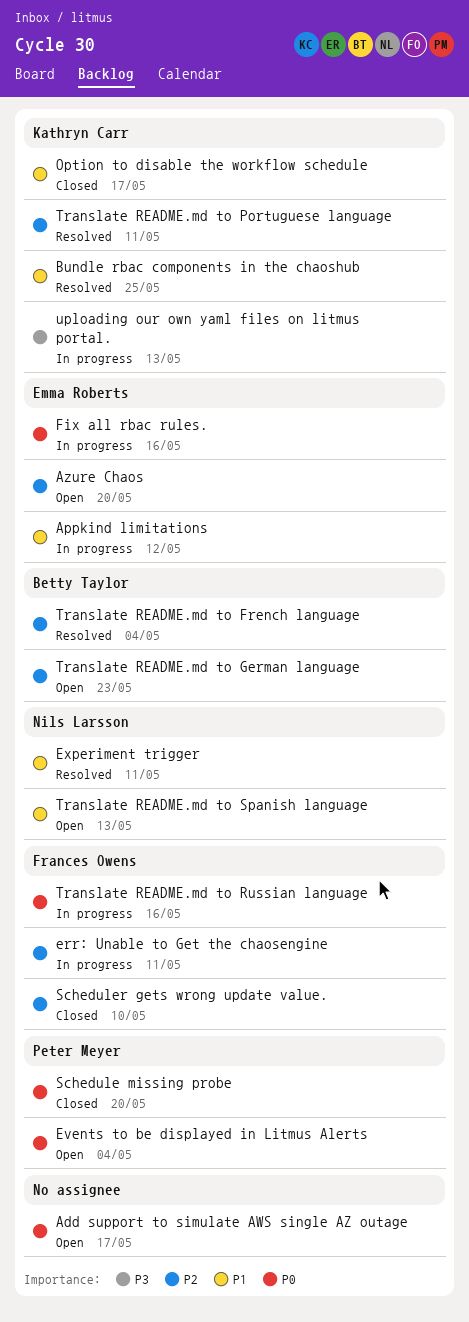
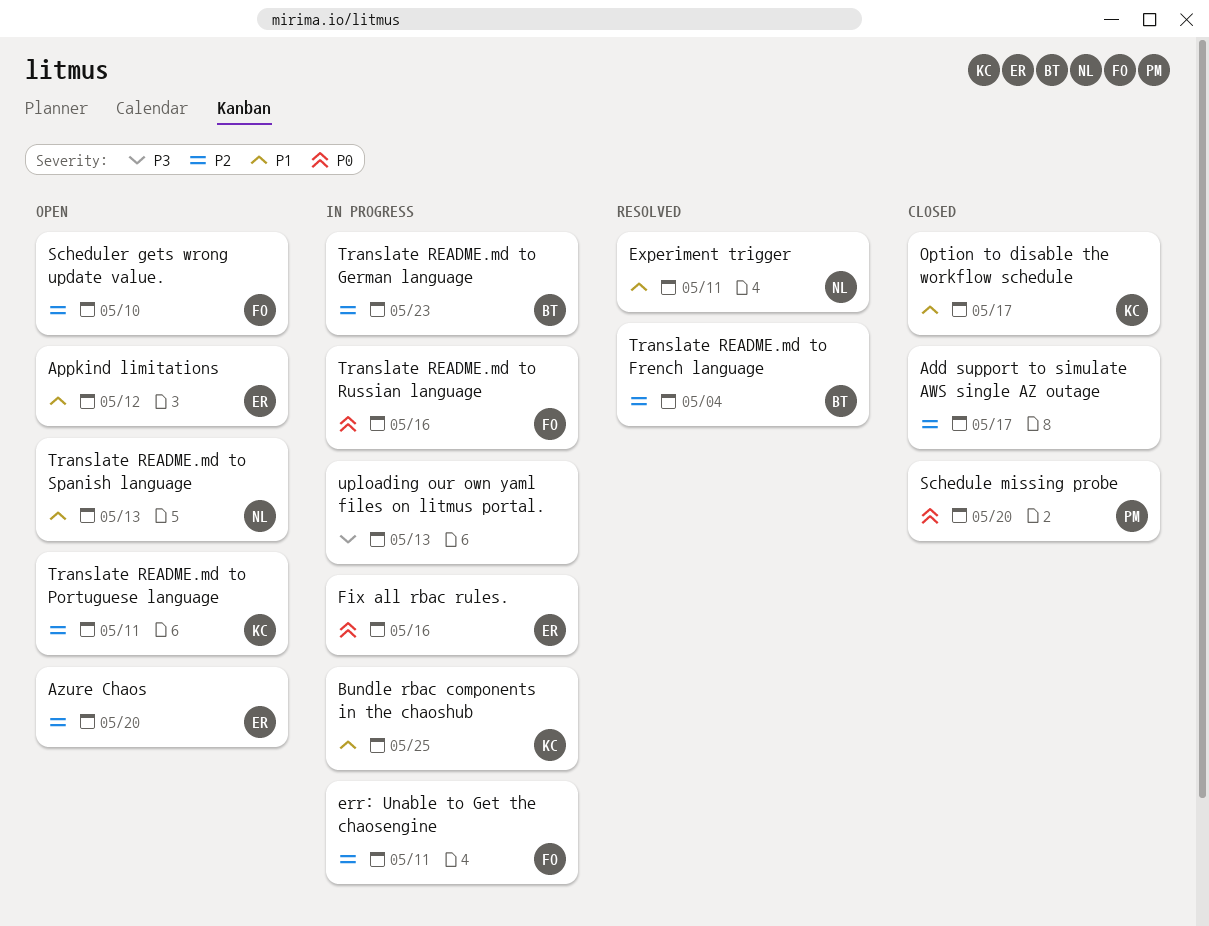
Add support to simulate AWS single AZ outage, status: Open -> Closed
Add support to simulate AWS single AZ outage, priority: P0 -> P2
Appkind limitations, status: In progress -> Open
Bundle rbac components in the chaoshub, status: Resolved -> In progress
Events to be displayed in Litmus Alerts: present -> none
Scheduler gets wrong update value., status: Closed -> Open
Translate README.md to German language, status: Open -> In progress
Translate README.md to Portuguese language, status: Resolved -> Open
uploading our own yaml files on litmus portal., owner: Kathryn Carr -> none

